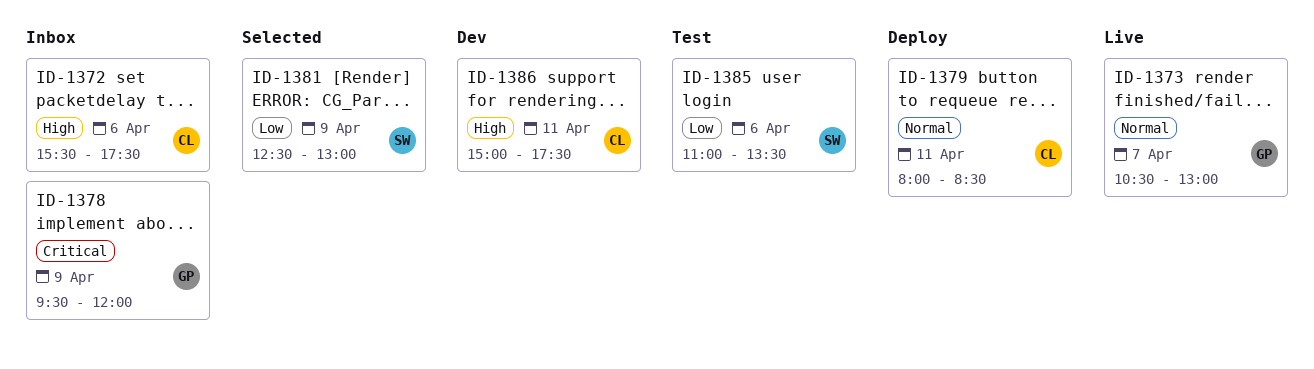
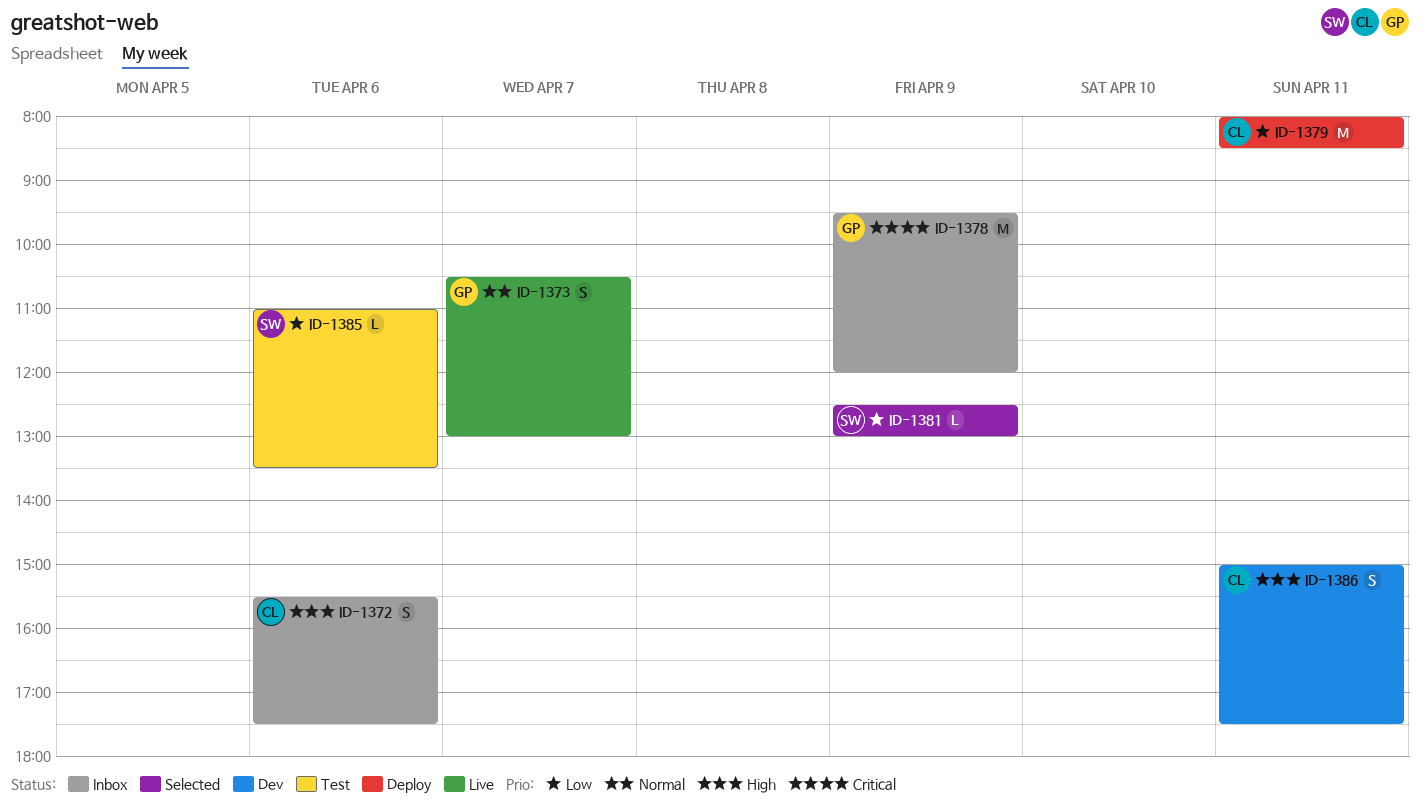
ID-1379, priority: Normal -> Low

